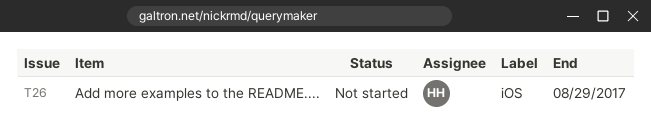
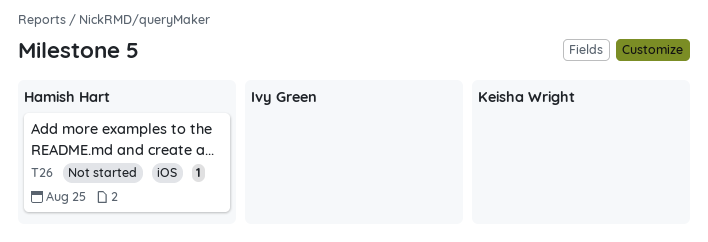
T26, due: Aug 29 -> Aug 25

